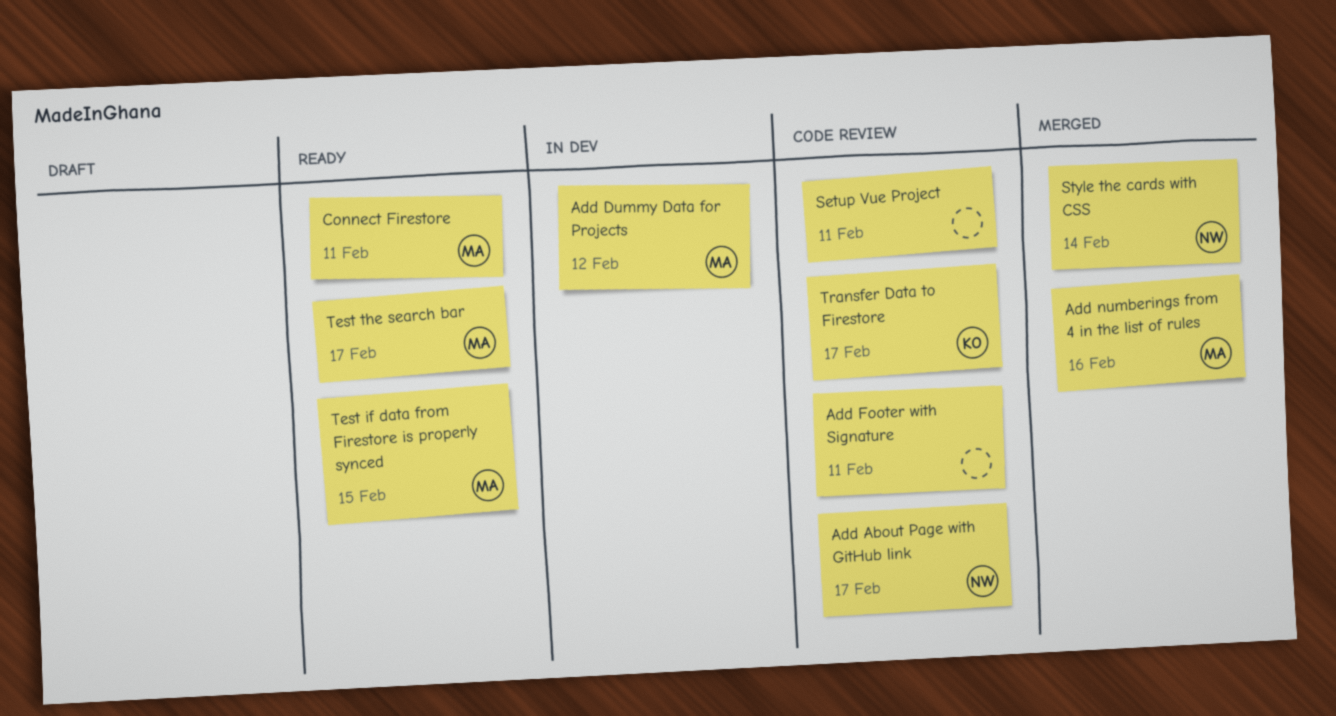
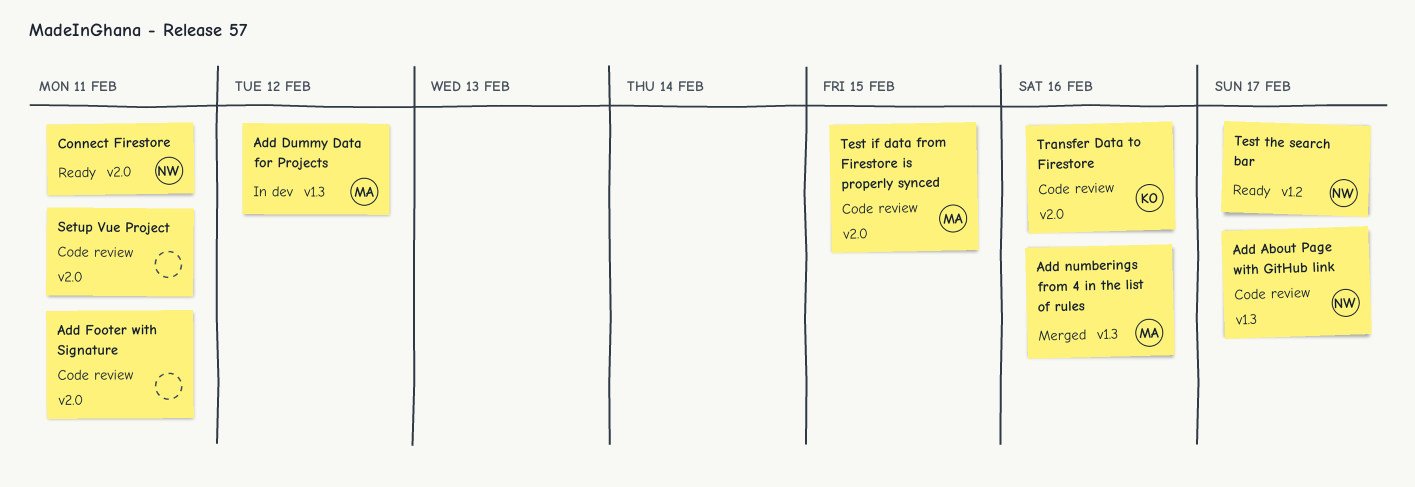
Connect Firestore, owner: MA -> NW
Style the cards with CSS: present -> none
Test if data from Firestore is properly synced, status: Ready -> Code review
Test the search bar, owner: MA -> NW
Transfer Data to Firestore, due: Feb 17 -> Feb 16

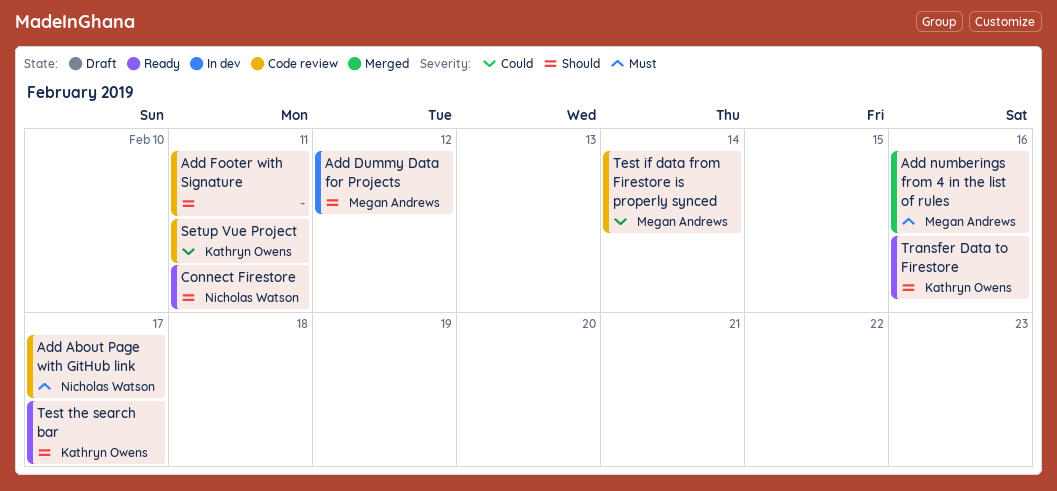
Setup Vue Project, owner: none -> Kathryn Owens
Test if data from Firestore is properly synced, due: Feb 15 -> Feb 14
Test the search bar, owner: Nicholas Watson -> Kathryn Owens
Transfer Data to Firestore, status: Code review -> Ready

